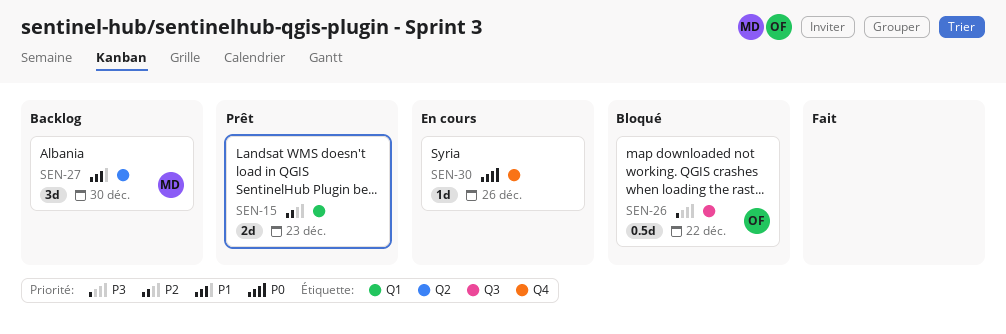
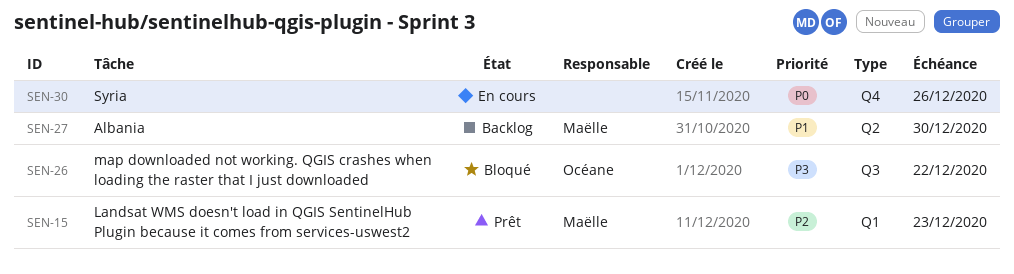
SEN-15, owner: none -> Maëlle

